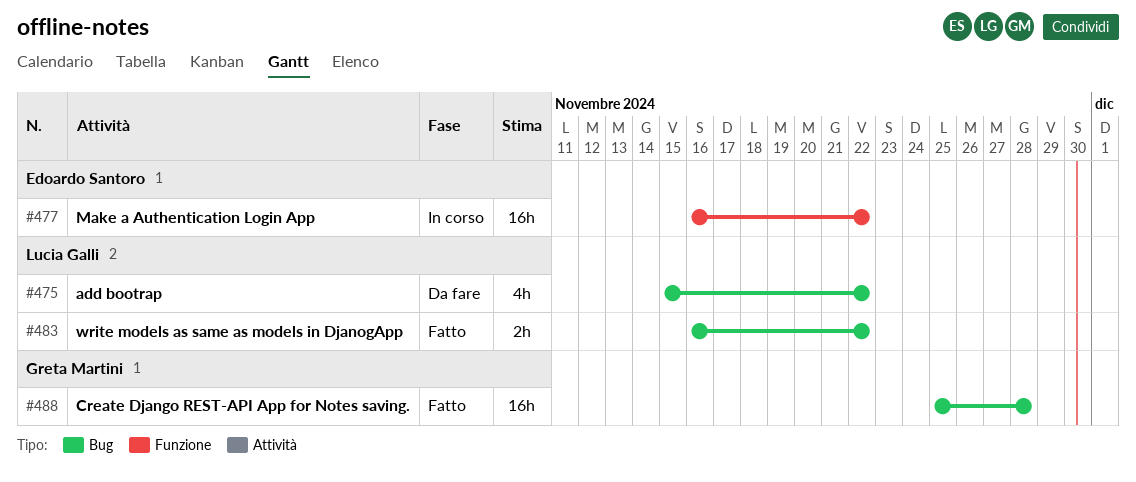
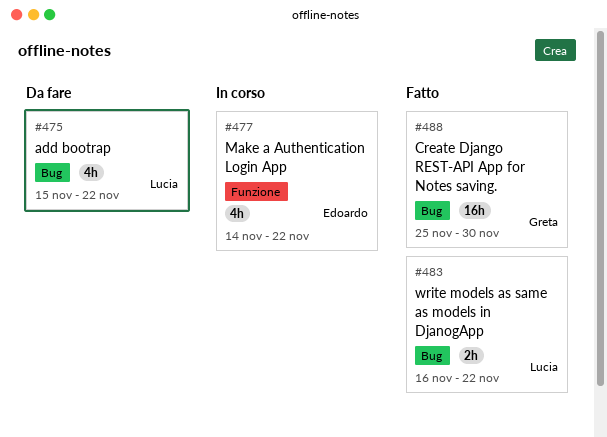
#477, estimate: 16h -> 4h
#477, start: Nov 16 -> Nov 14
#488, due: Nov 28 -> Nov 30

